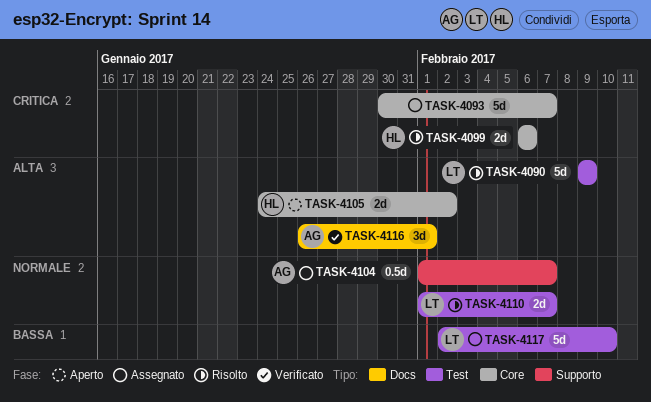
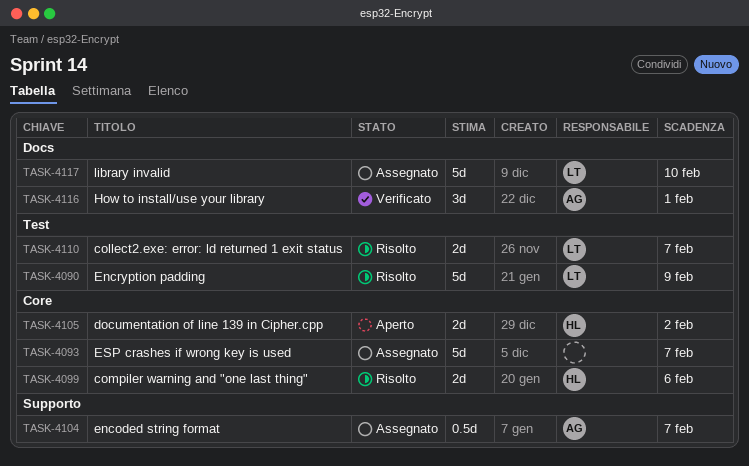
TASK-4117, label: Test -> Docs

